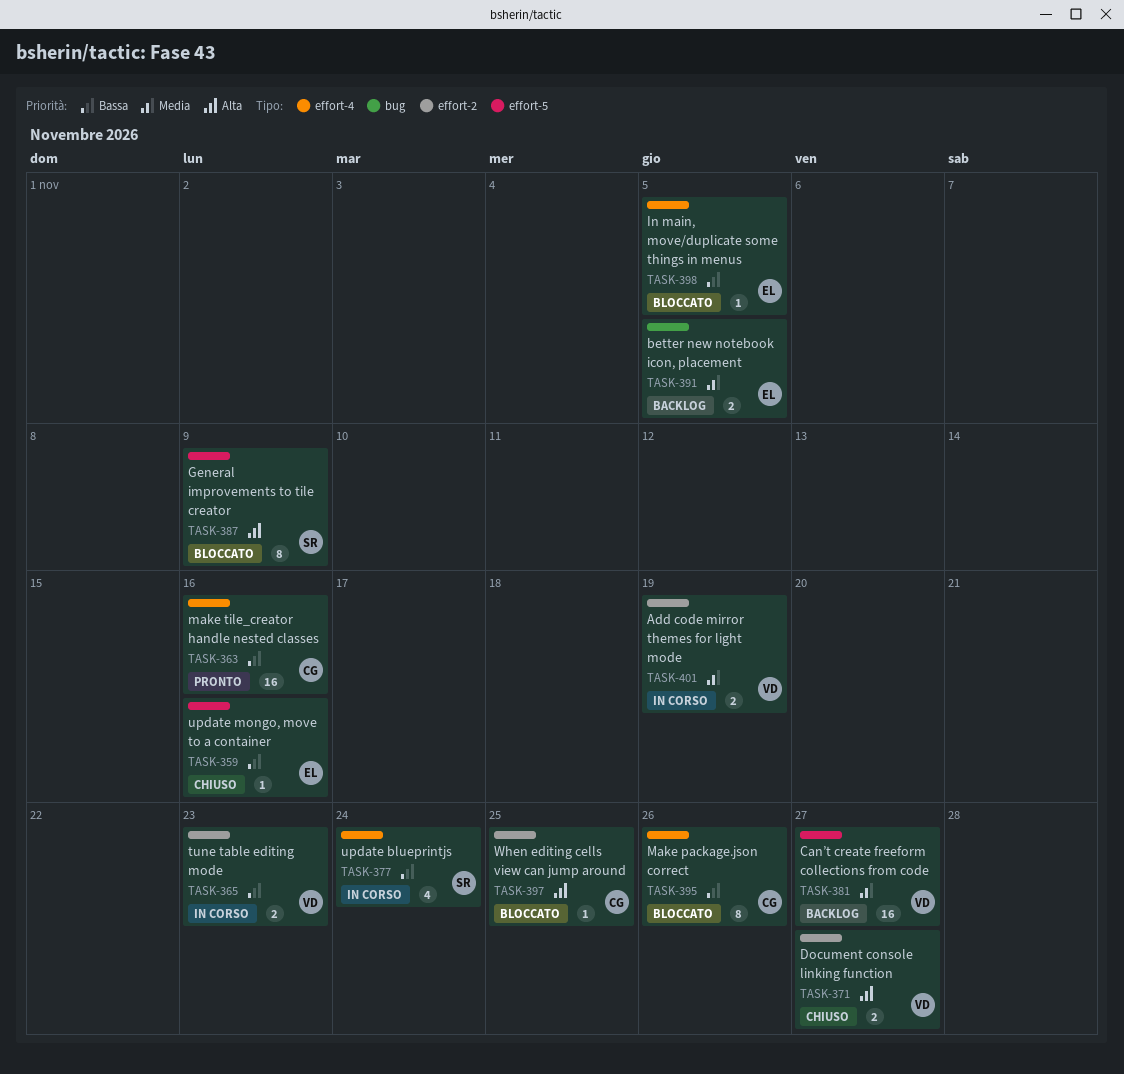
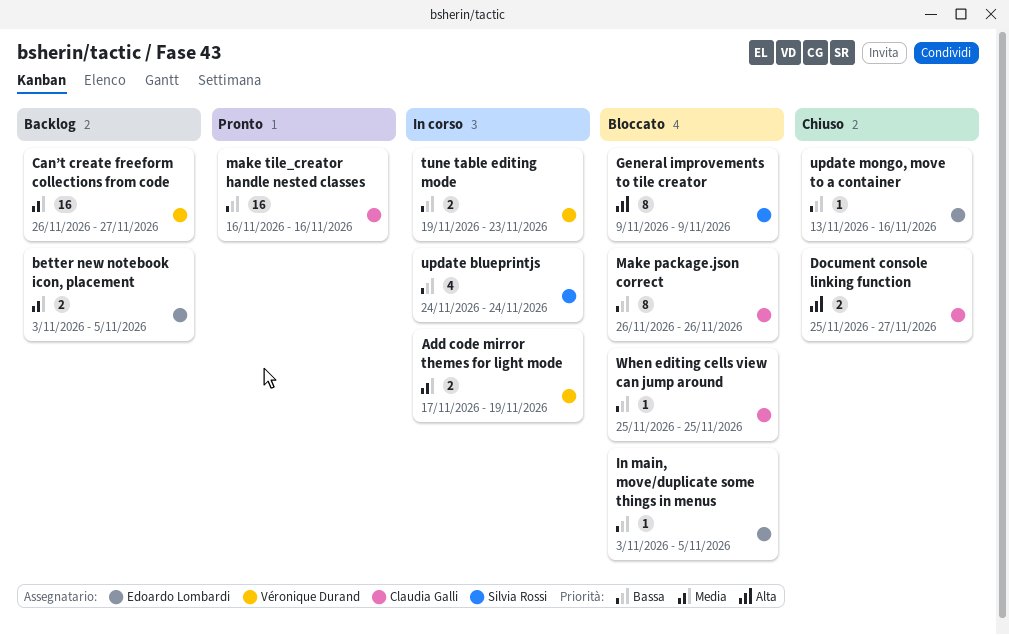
Document console linking function, owner: Véronique Durand -> Claudia Galli
When editing cells view can jump around, priority: Alta -> Bassa

